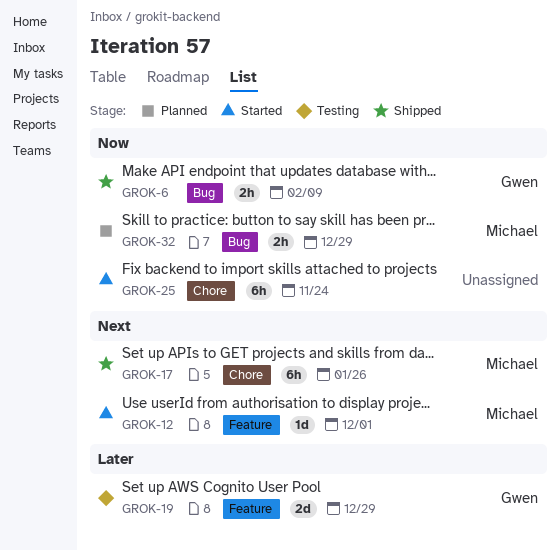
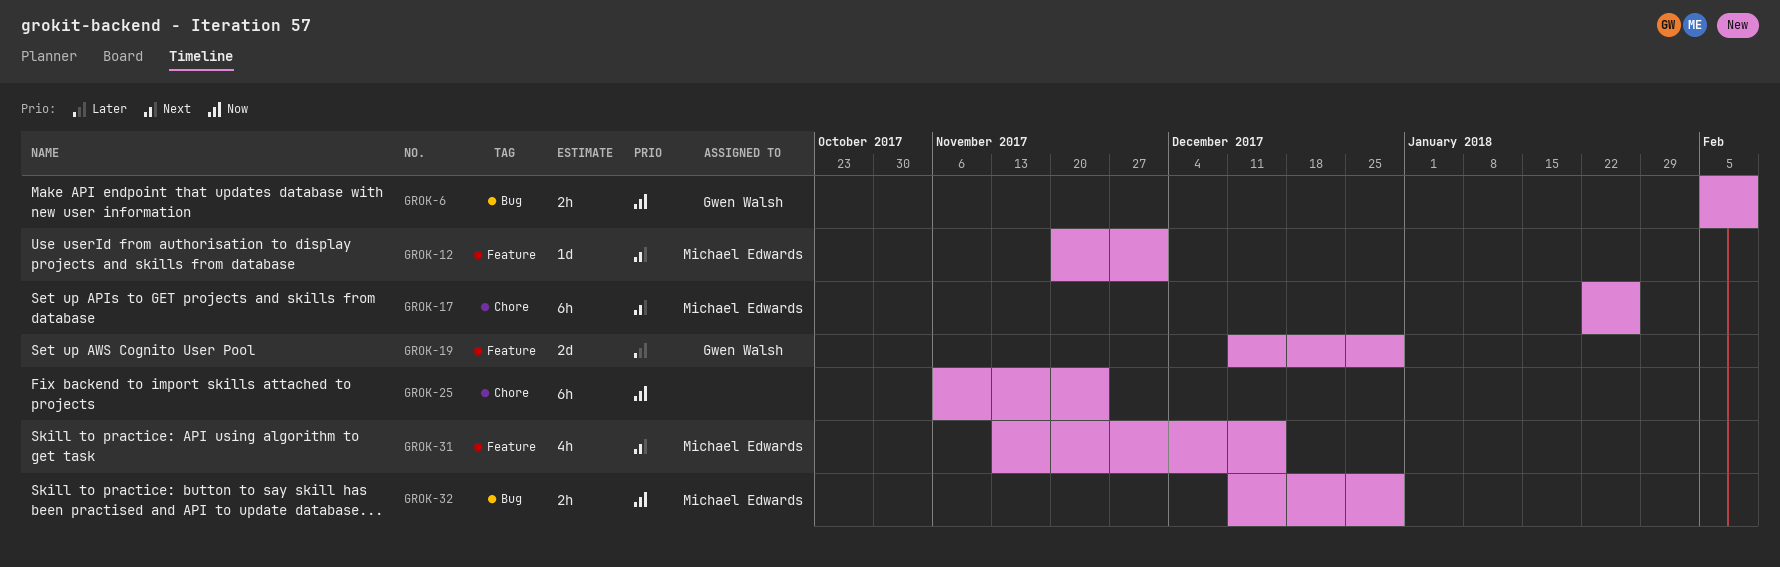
GROK-31: none -> present

